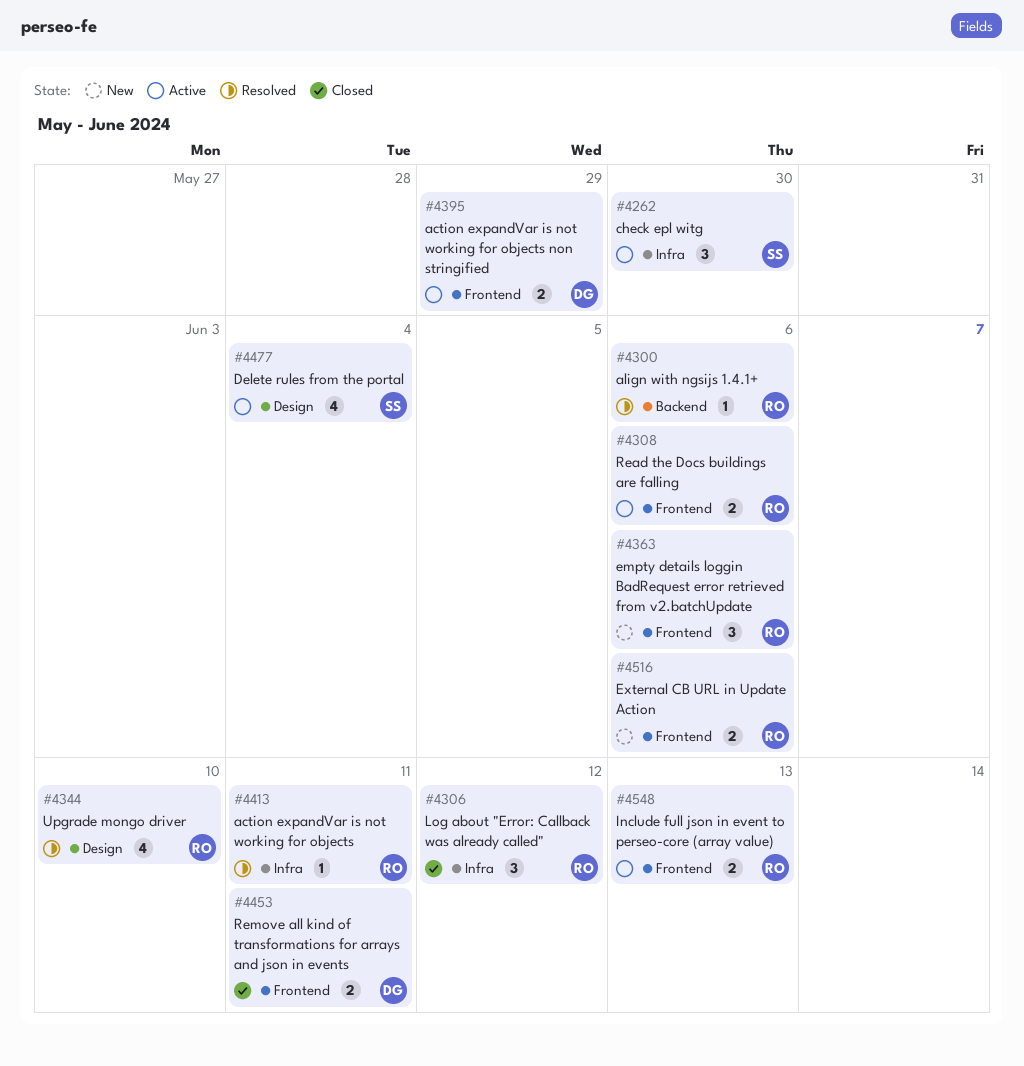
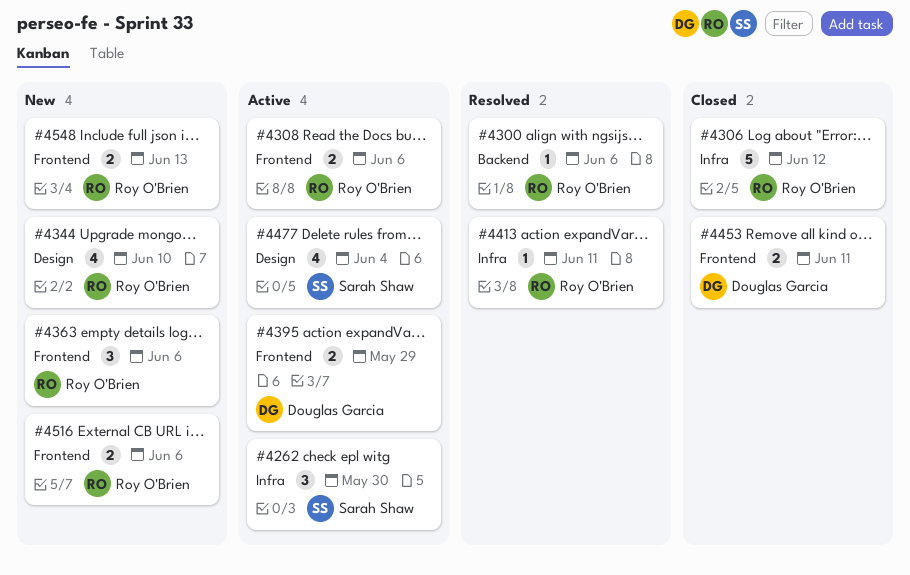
#4306, estimate: 3 -> 5
#4344, status: Resolved -> New
#4548, status: Active -> New

